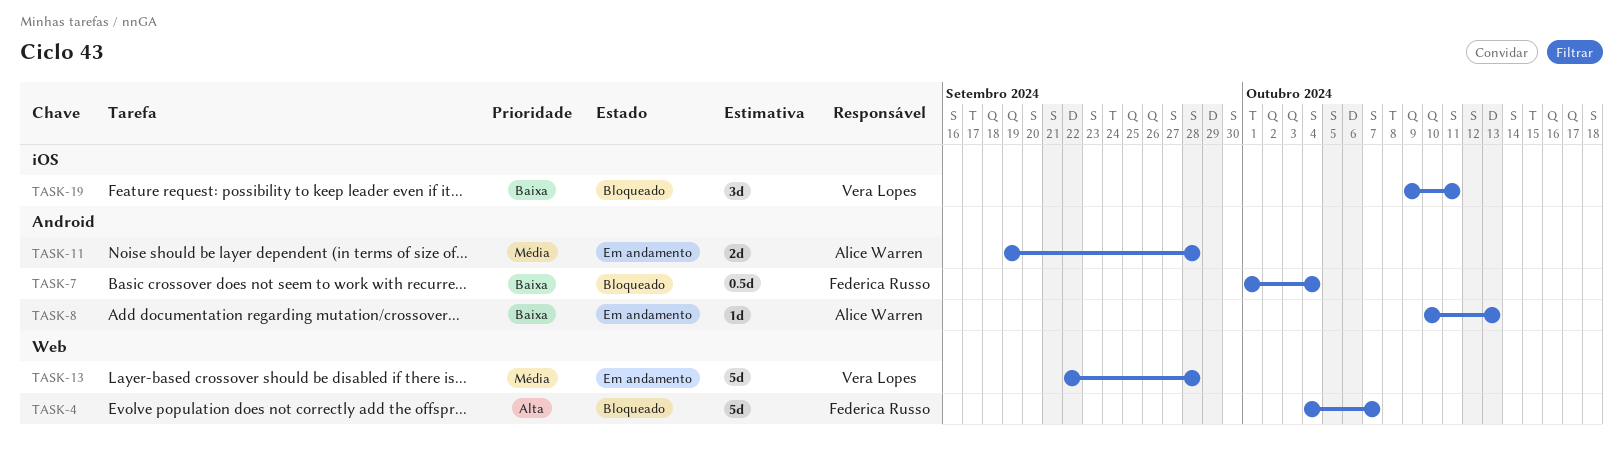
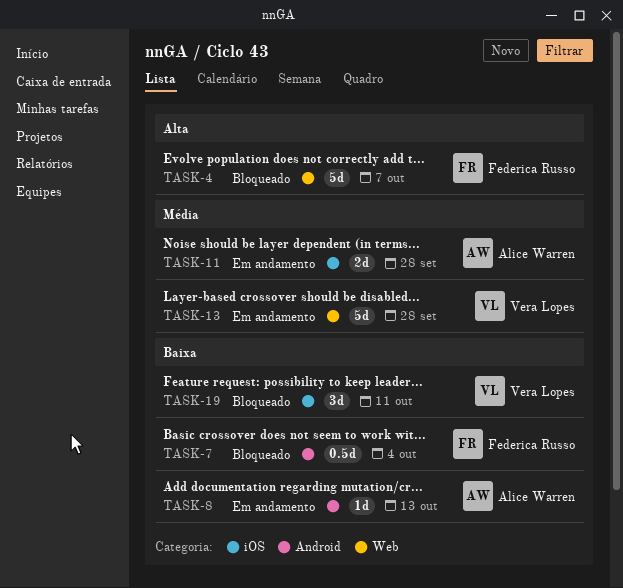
TASK-11, label: Android -> iOS

